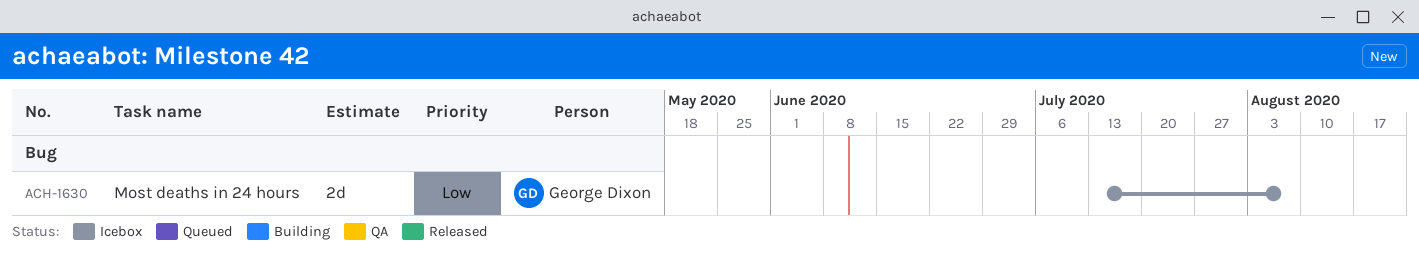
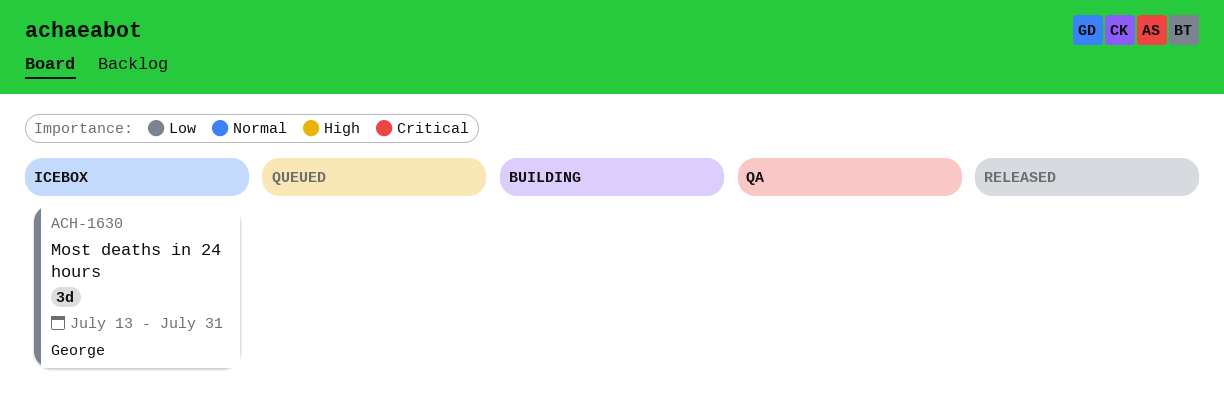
ACH-1630, estimate: 2d -> 3d
ACH-1630, due: Aug 7 -> Jul 31

